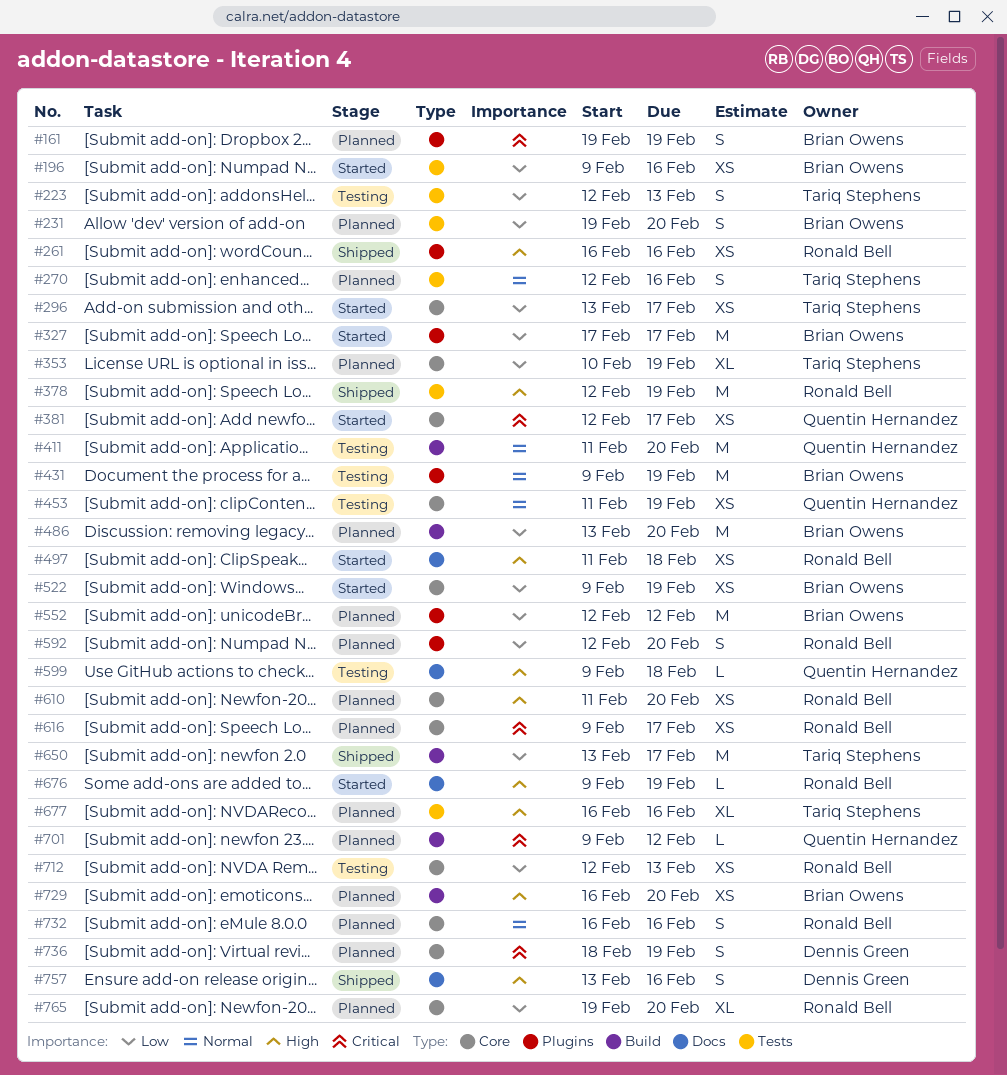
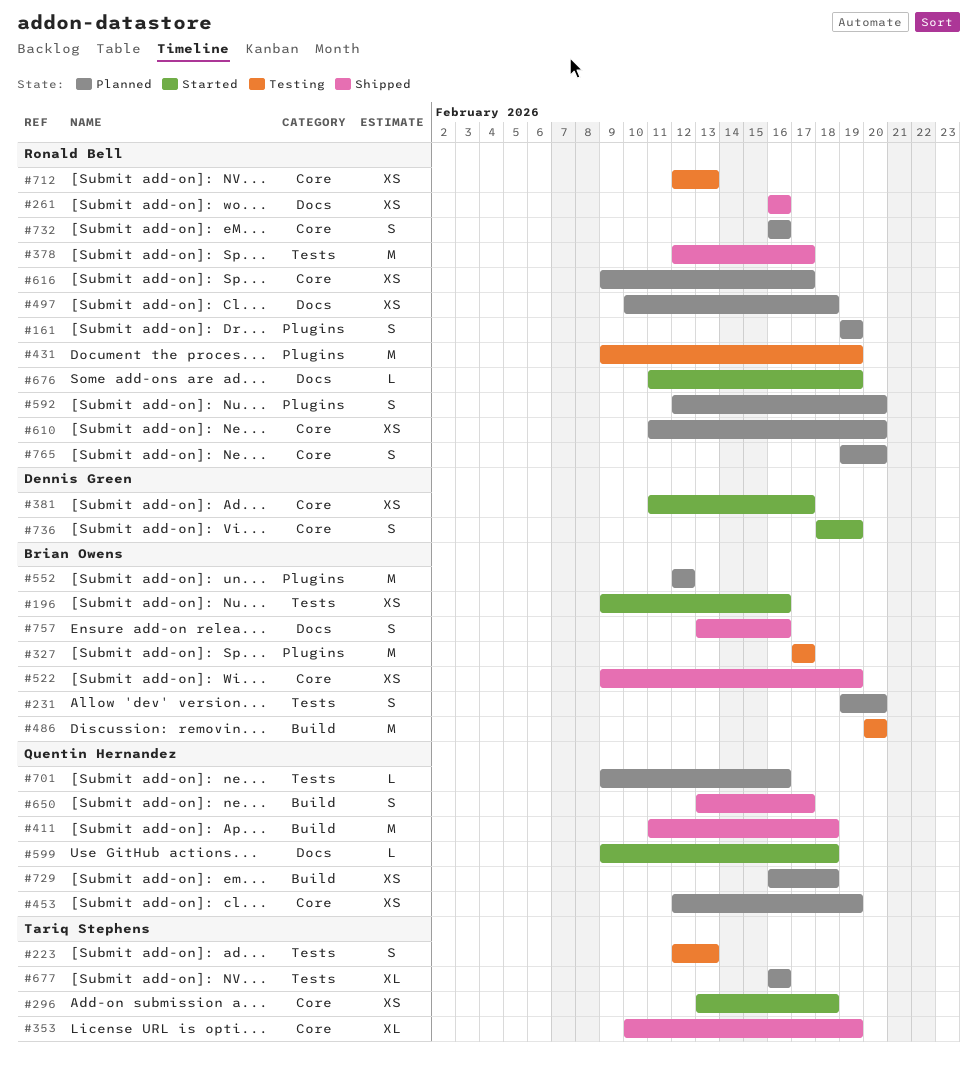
#161, owner: Brian Owens -> Ronald Bell
#261, label: Plugins -> Docs
#270: present -> none
#296, due: Feb 17 -> Feb 18
#327, status: Started -> Testing
#353, status: Planned -> Shipped
#378, due: Feb 19 -> Feb 17
#381, owner: Quentin Hernandez -> Dennis Green
#381, start: Feb 12 -> Feb 11
#411, status: Testing -> Shipped
#411, due: Feb 20 -> Feb 18
#431, owner: Brian Owens -> Ronald Bell
#453, status: Testing -> Planned
#453, start: Feb 11 -> Feb 12
#486, status: Planned -> Testing
#486, start: Feb 13 -> Feb 20
#497, status: Started -> Planned
#497, start: Feb 11 -> Feb 10
#522, status: Started -> Shipped
#599, status: Testing -> Started
#650, owner: Tariq Stephens -> Quentin Hernandez
#650, estimate: M -> S
#676, start: Feb 9 -> Feb 11
#701, label: Build -> Tests
#701, due: Feb 12 -> Feb 16
#729, owner: Brian Owens -> Quentin Hernandez
#729, due: Feb 20 -> Feb 18
#736, status: Planned -> Started
#757, owner: Dennis Green -> Brian Owens
#765, estimate: XL -> S

